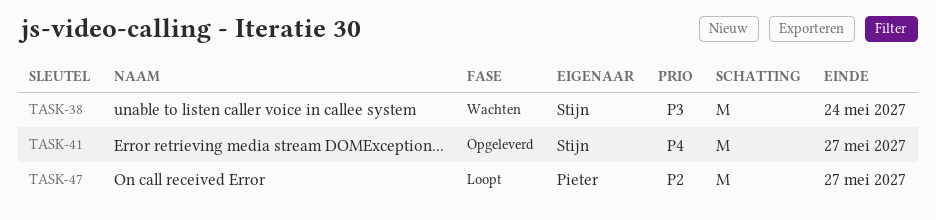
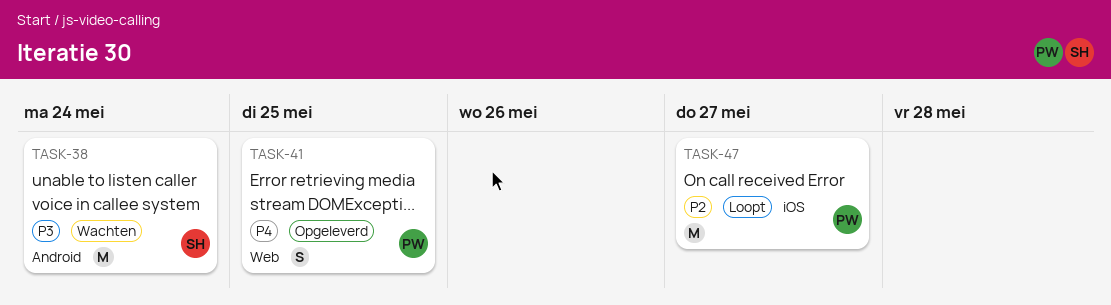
TASK-41, owner: Stijn -> Pieter
TASK-41, estimate: M -> S
TASK-41, due: May 27 -> May 25

